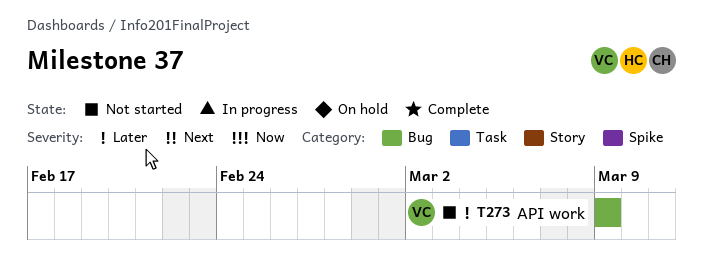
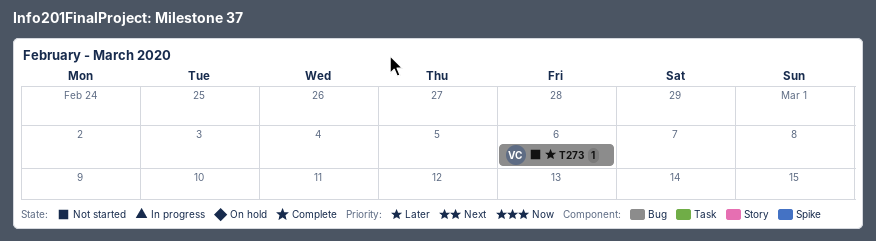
T273, start: Mar 9 -> Mar 6
T273, due: Mar 9 -> Mar 6

